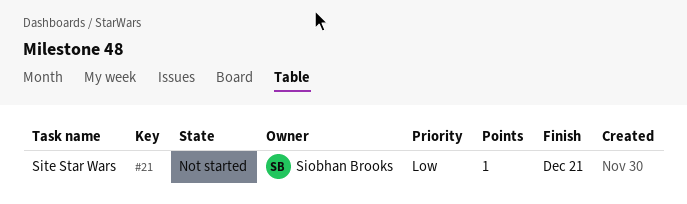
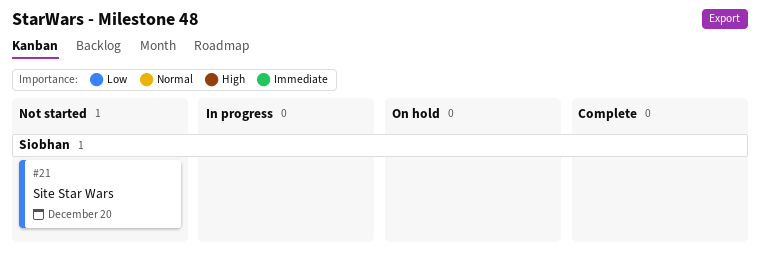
#21, due: Dec 21 -> Dec 20

